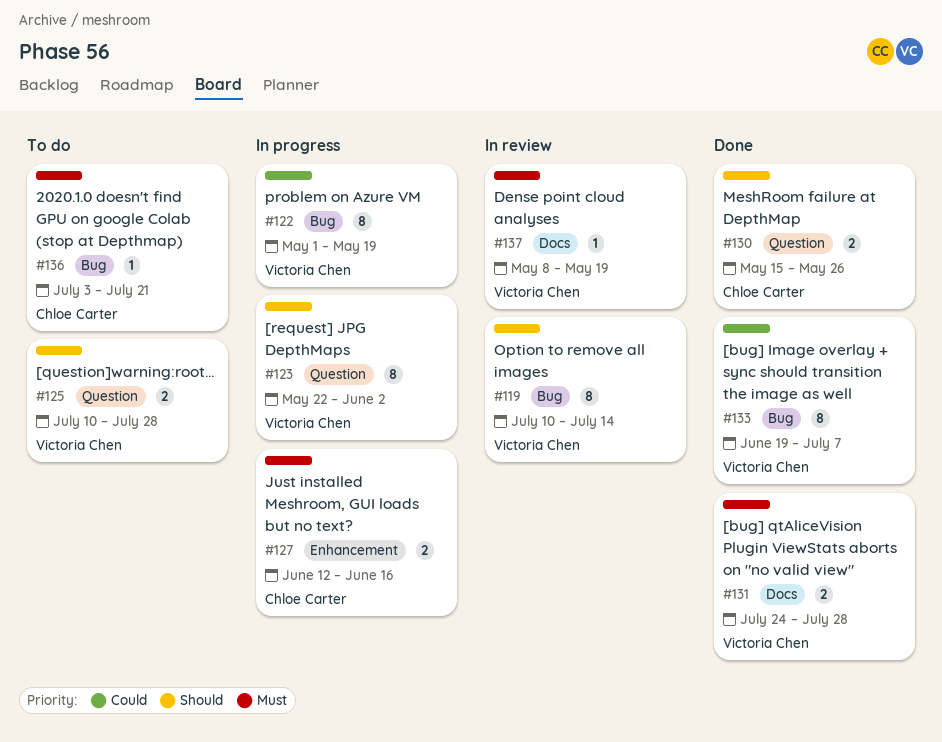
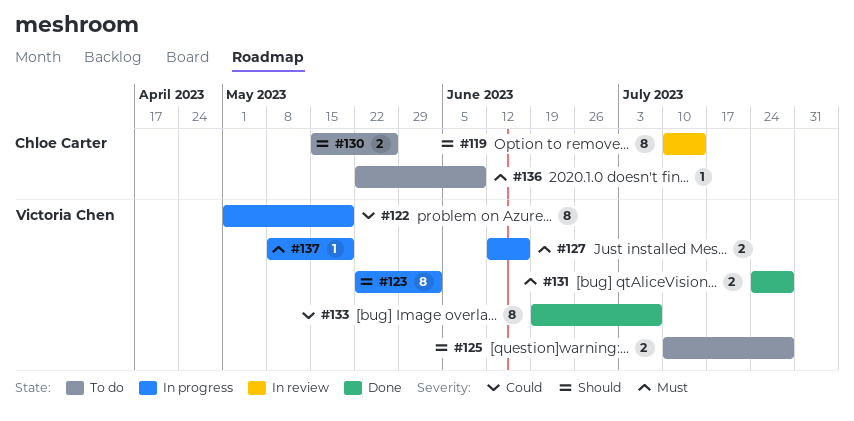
#119, owner: Victoria Chen -> Chloe Carter
#127, owner: Chloe Carter -> Victoria Chen
#130, status: Done -> To do
#136, start: Jul 3 -> May 22
#136, due: Jul 21 -> Jun 9
#137, status: In review -> In progress

